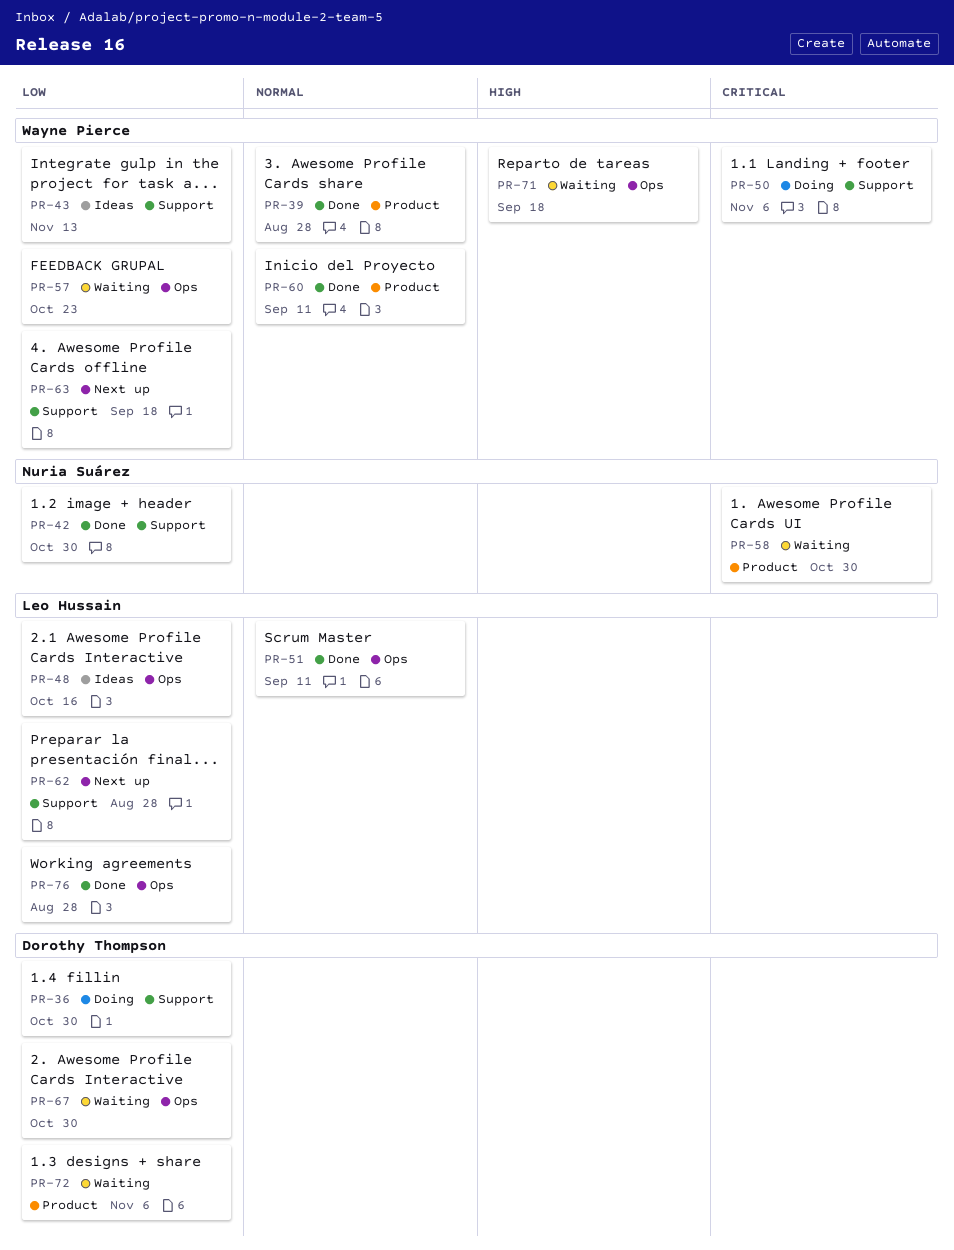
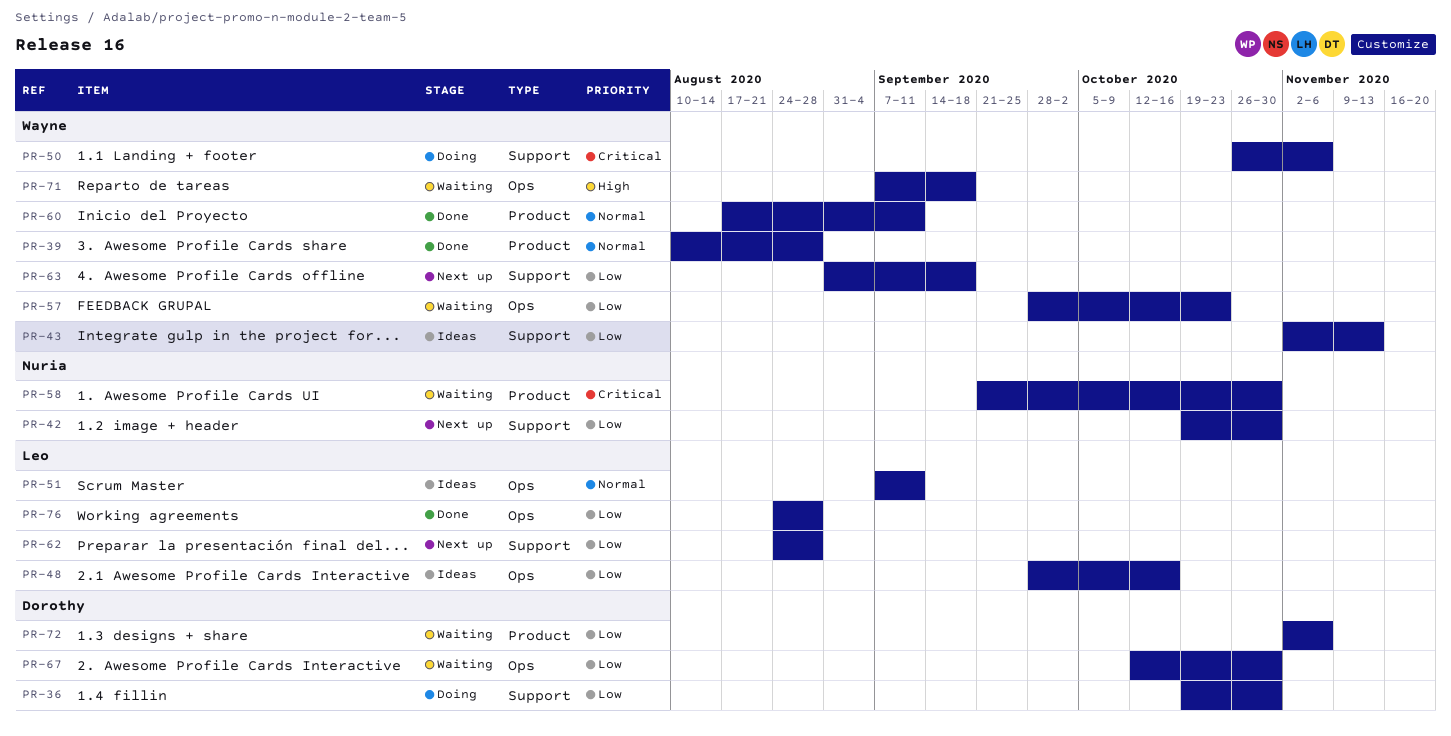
PR-42, status: Done -> Next up
PR-51, status: Done -> Ideas

